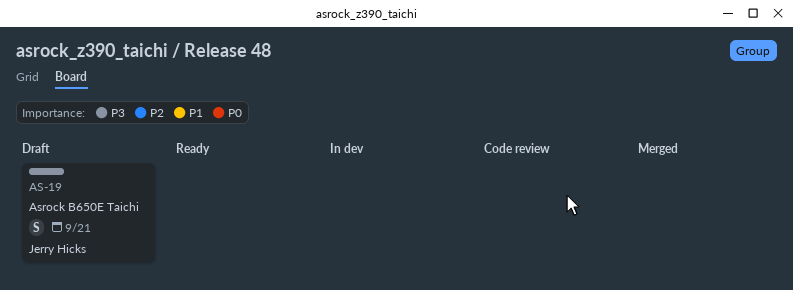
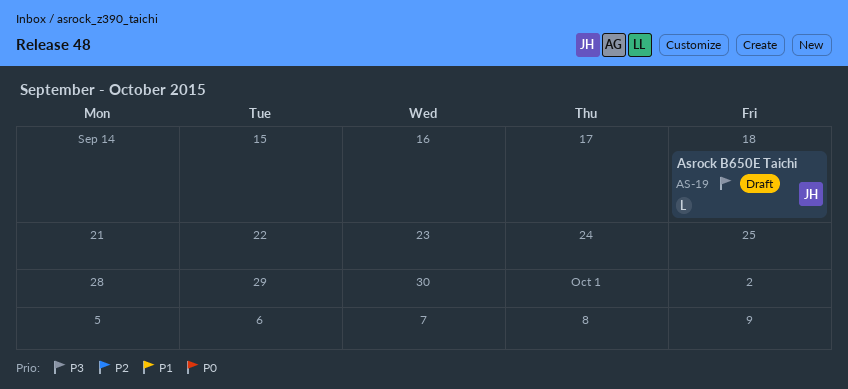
AS-19, estimate: S -> L
AS-19, due: Sep 21 -> Sep 18

